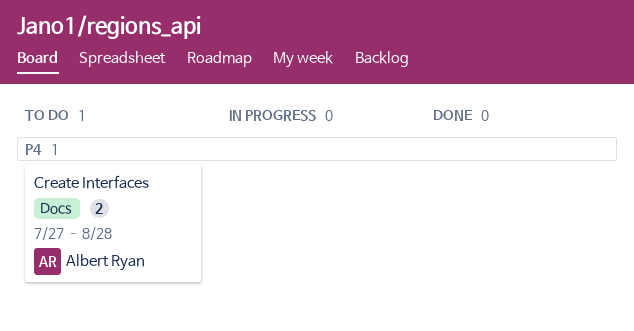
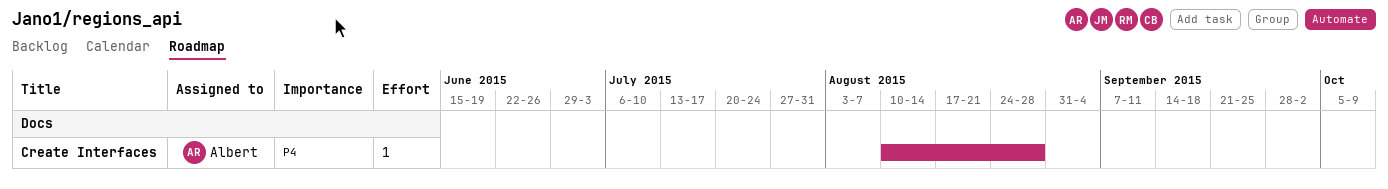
Create Interfaces, estimate: 2 -> 1
Create Interfaces, start: Jul 27 -> Aug 10

